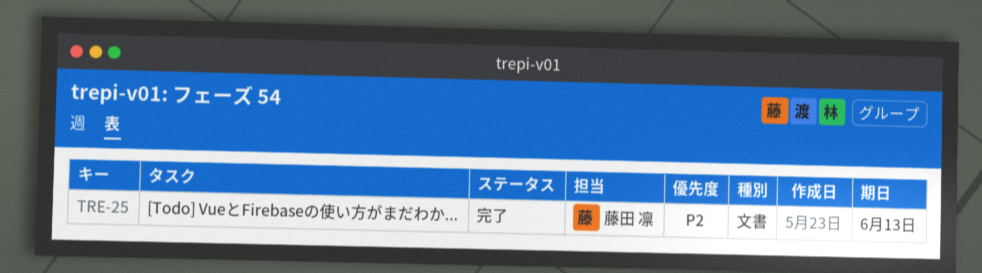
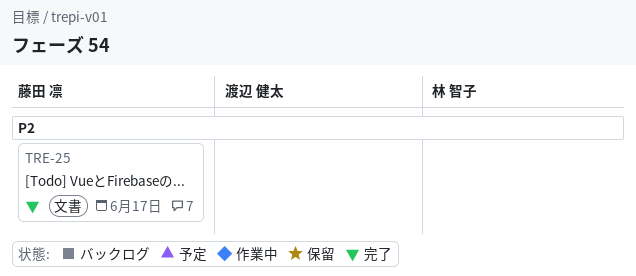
TRE-25, due: Jun 13 -> Jun 17

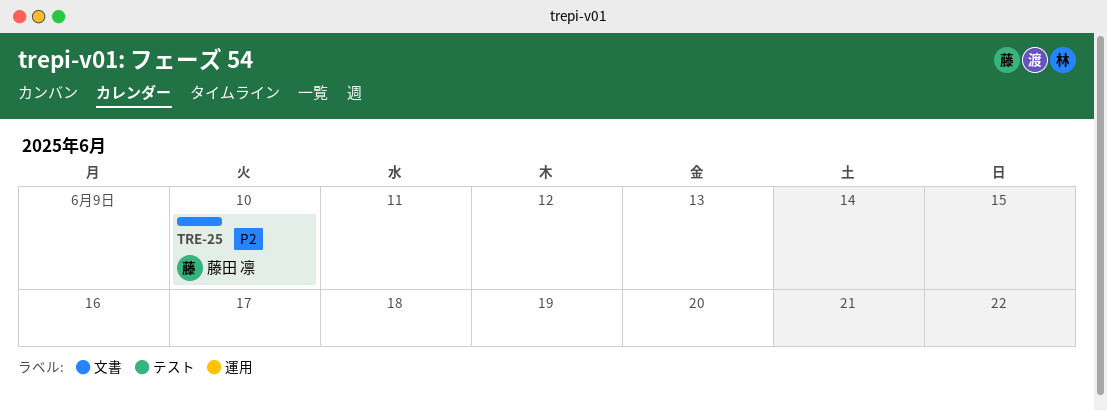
TRE-25, due: Jun 17 -> Jun 10

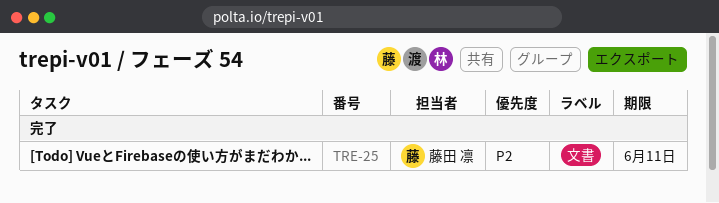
TRE-25, due: Jun 10 -> Jun 11

